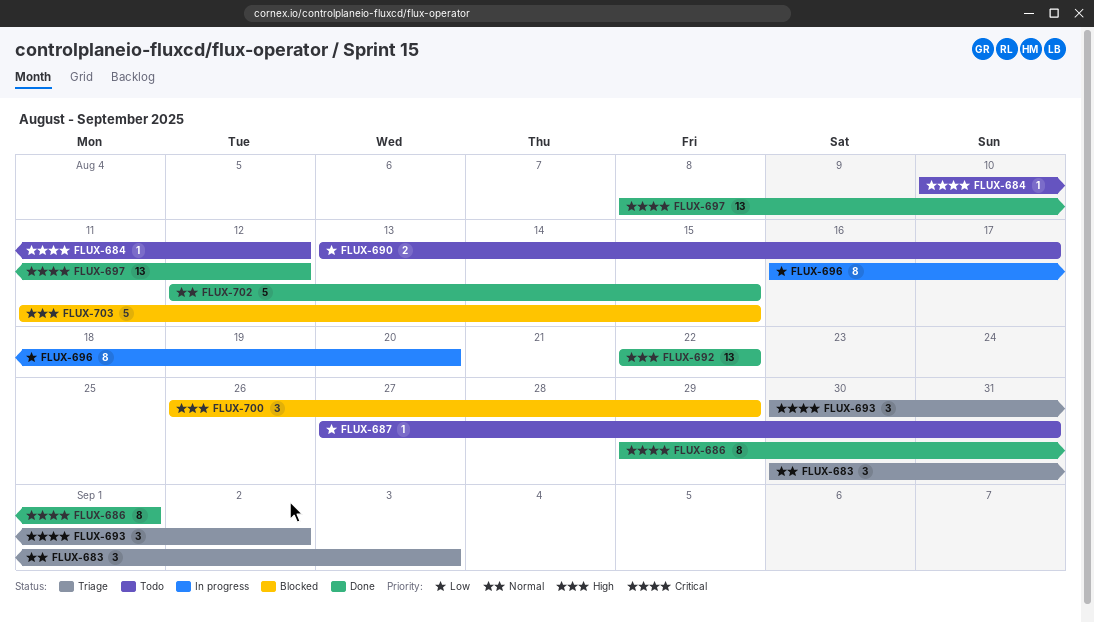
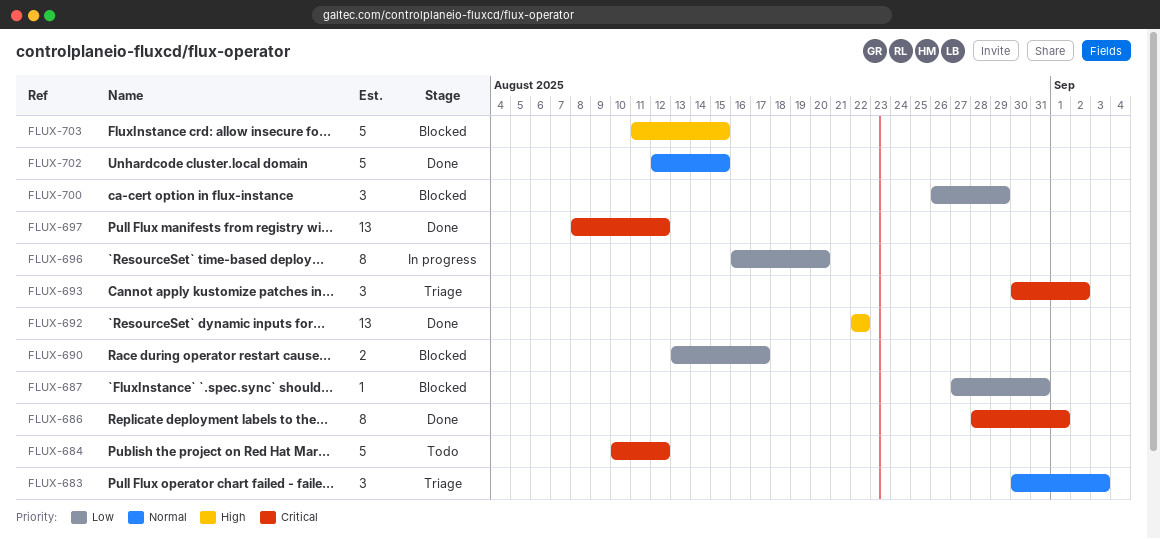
FLUX-684, estimate: 1 -> 5
FLUX-686, start: Aug 29 -> Aug 28
FLUX-687, status: Todo -> Blocked
FLUX-690, status: Todo -> Blocked
FLUX-700, priority: High -> Low

